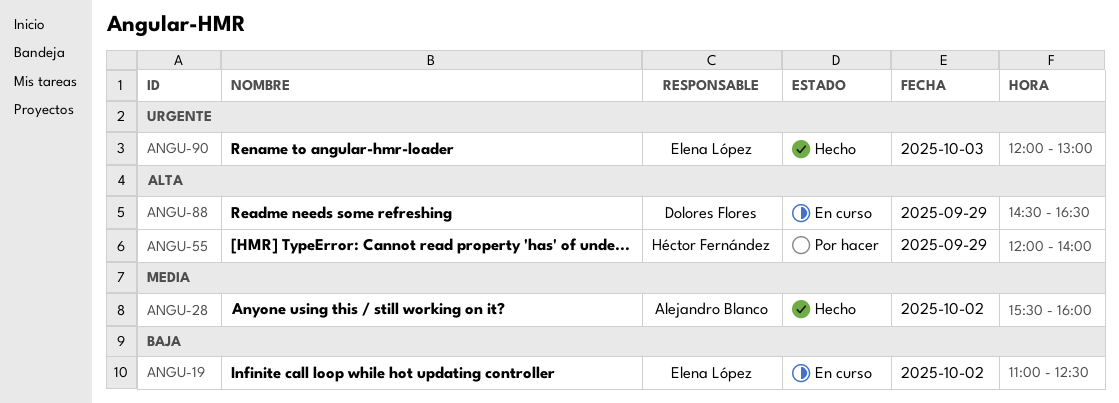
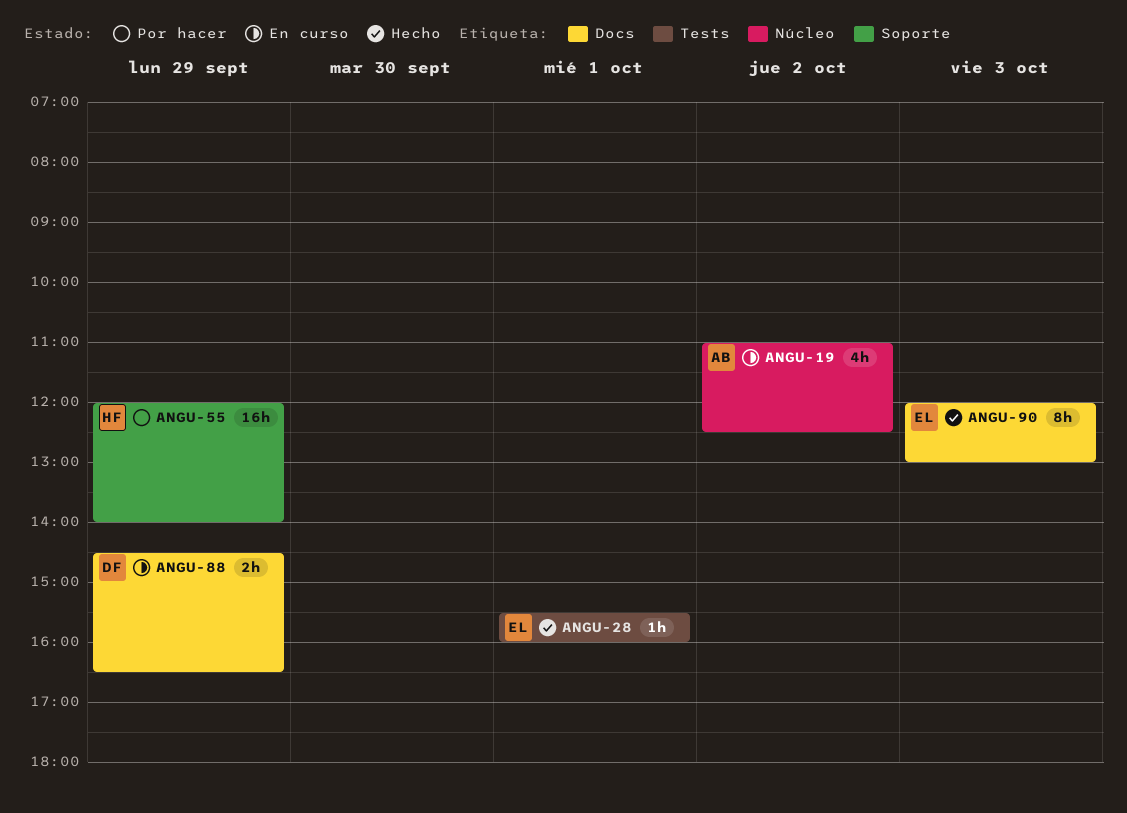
ANGU-19, owner: Elena López -> Alejandro Blanco
ANGU-28, owner: Alejandro Blanco -> Elena López
ANGU-28, day: Oct 2 -> Oct 1

